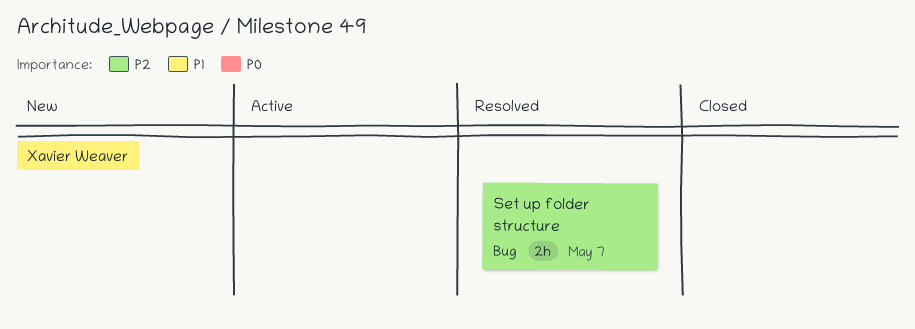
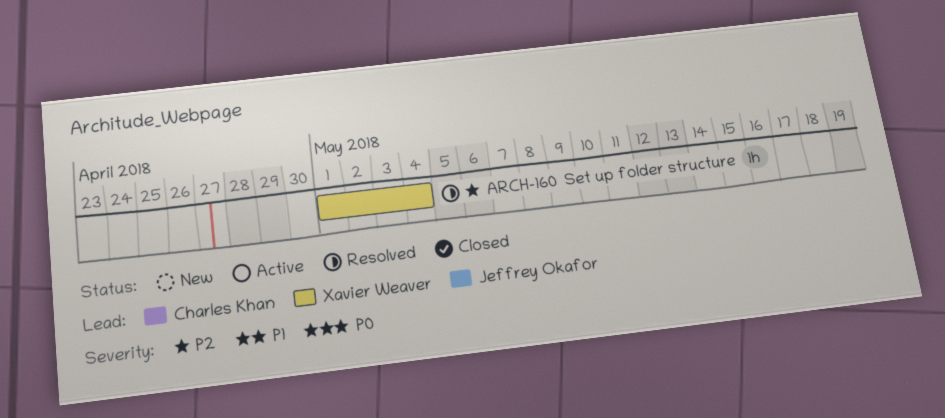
Set up folder structure, estimate: 2h -> 1h
Set up folder structure, due: May 7 -> May 4

